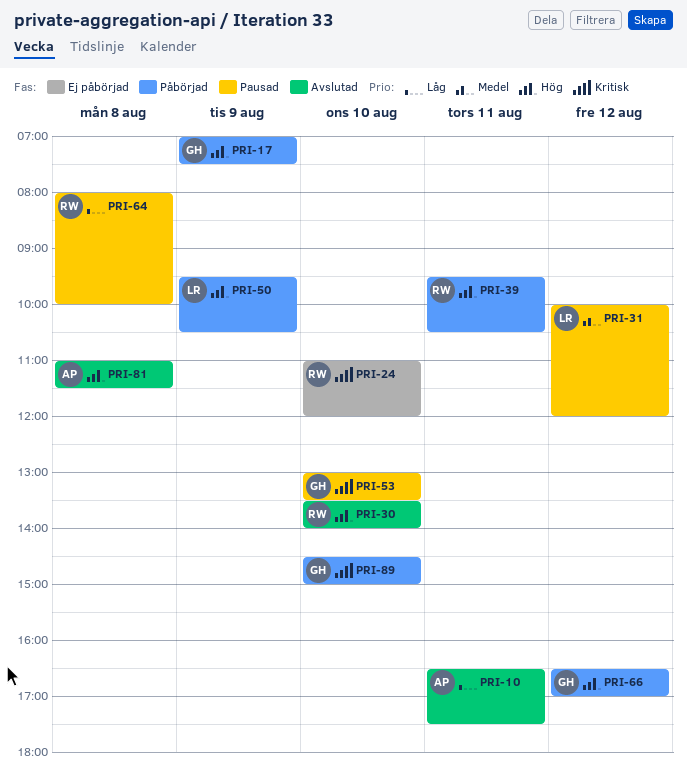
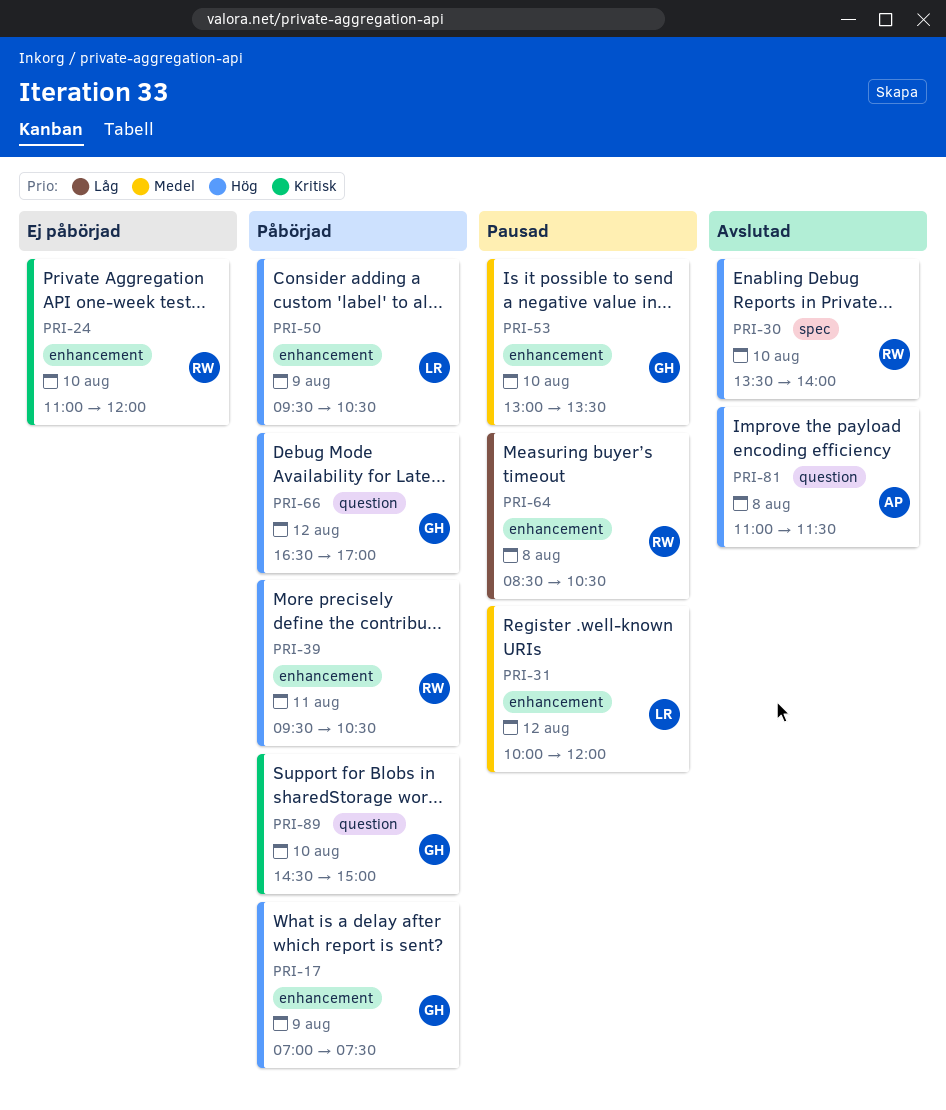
PRI-10: present -> none
PRI-53, priority: Kritisk -> Medel
PRI-64, begins: 08:00 -> 08:30
PRI-64, ends: 10:00 -> 10:30

